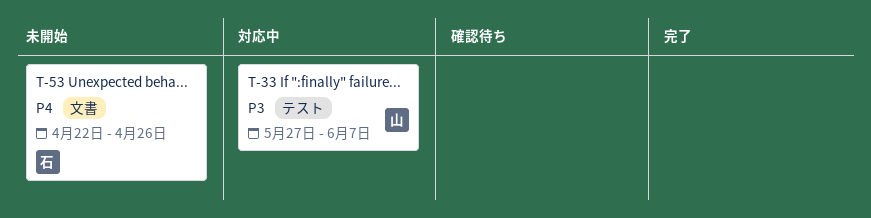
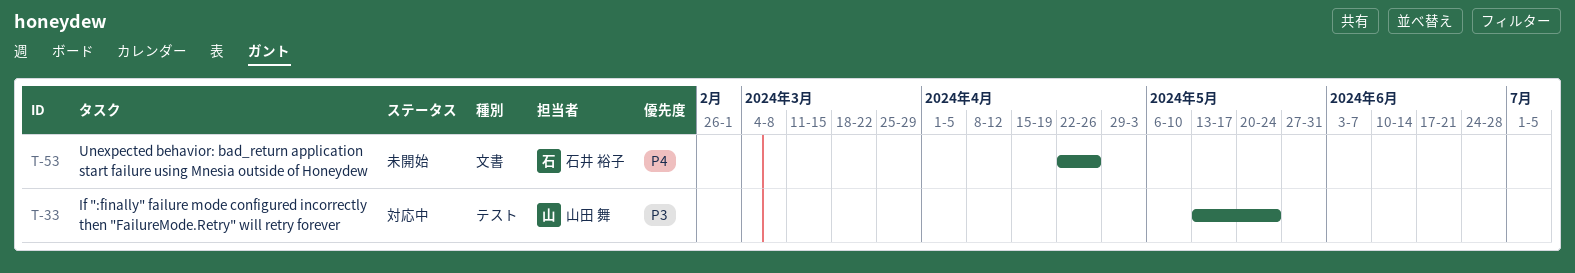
T-33, start: May 27 -> May 13
T-33, due: Jun 7 -> May 24

